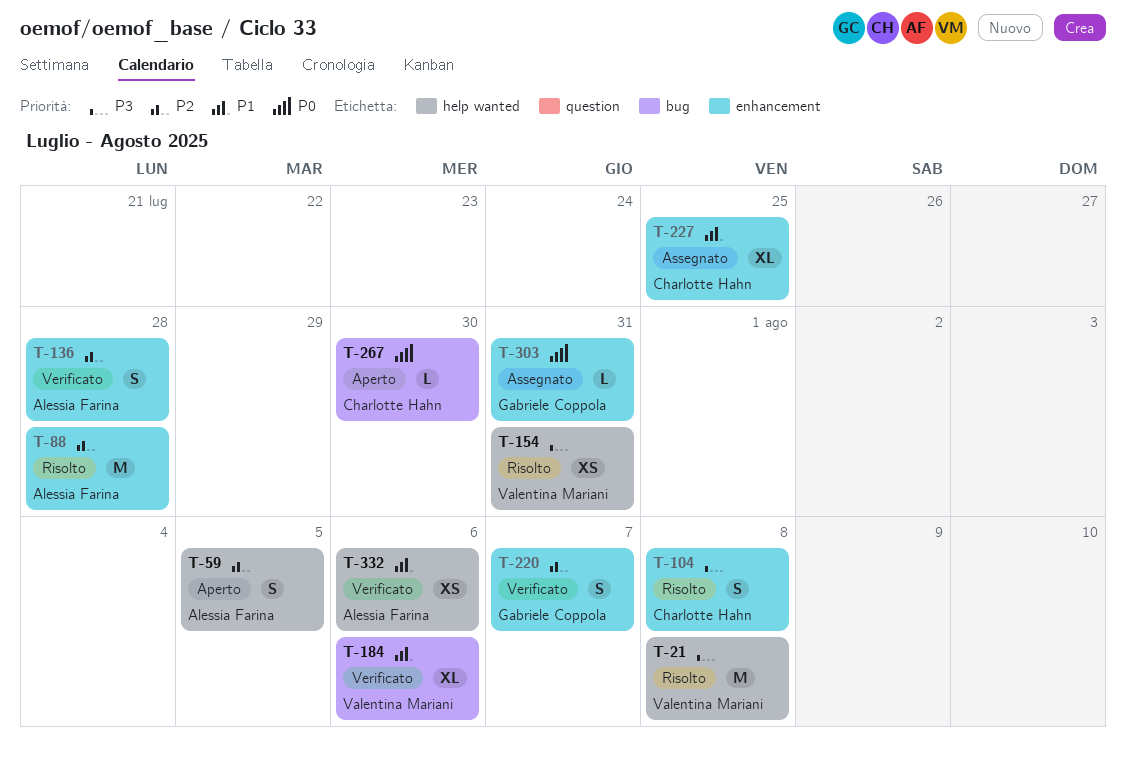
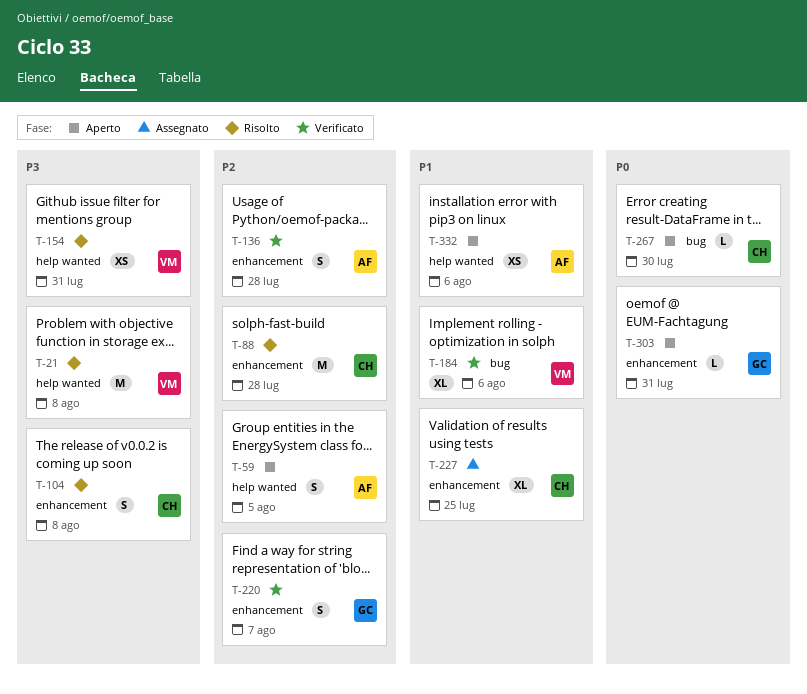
T-88, owner: Alessia Farina -> Charlotte Hahn
T-303, status: Assegnato -> Aperto
T-332, status: Verificato -> Aperto

